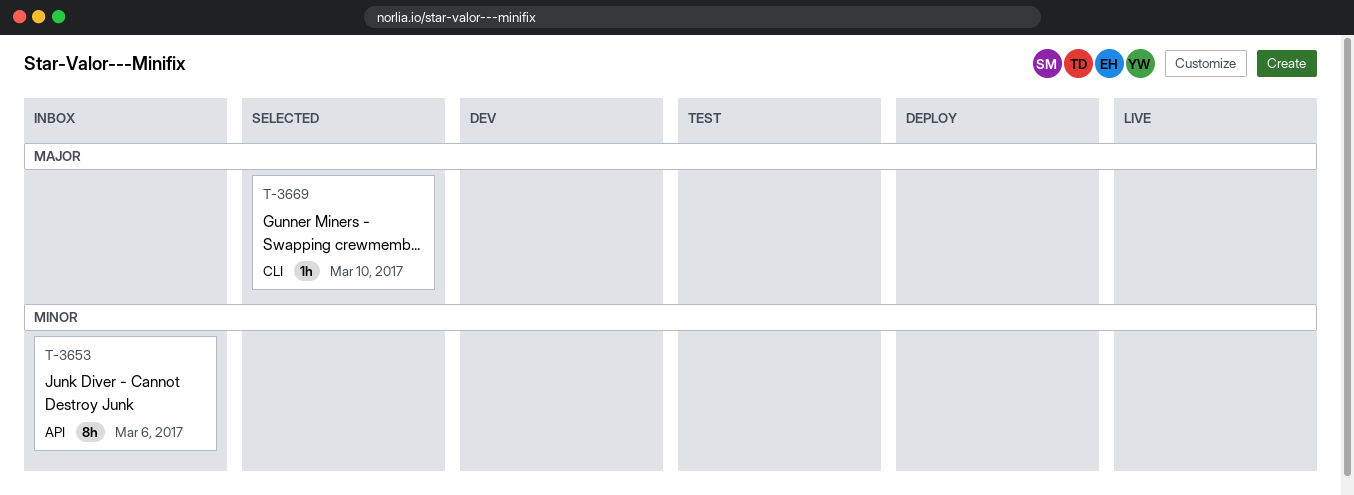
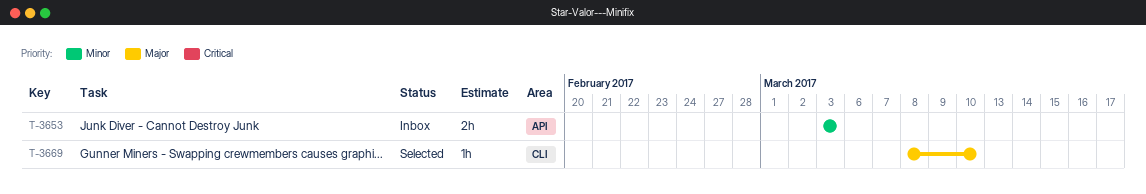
T-3653, estimate: 8h -> 2h
T-3653, due: Mar 6 -> Mar 3

